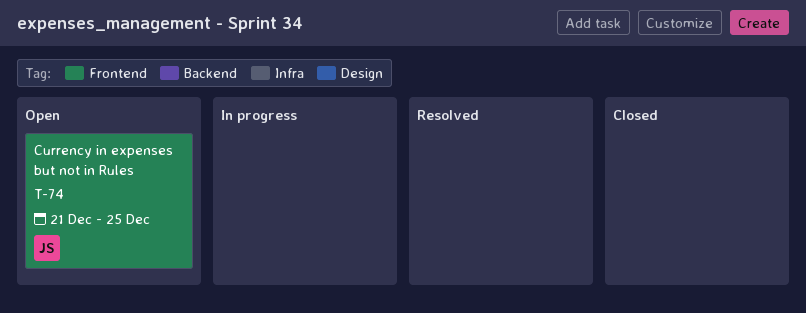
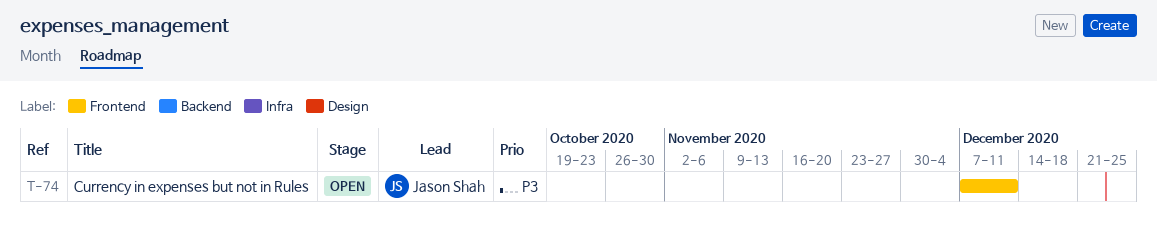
T-74, start: Dec 21 -> Dec 7
T-74, due: Dec 25 -> Dec 11

